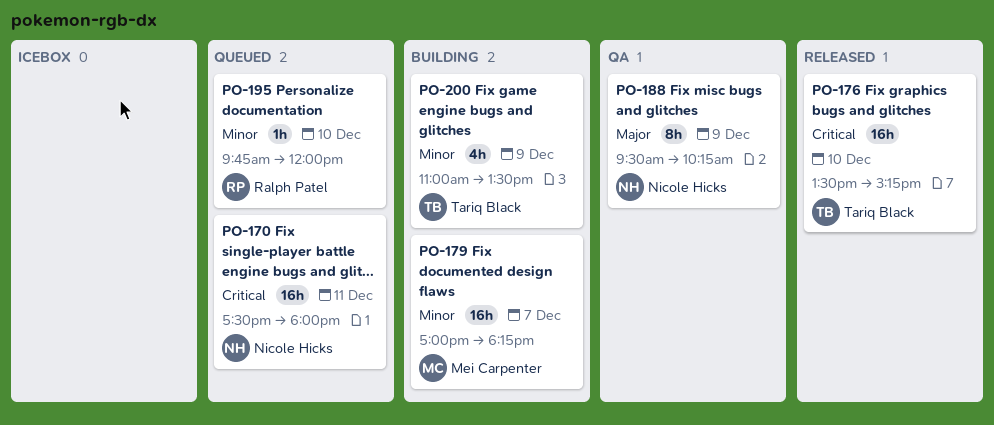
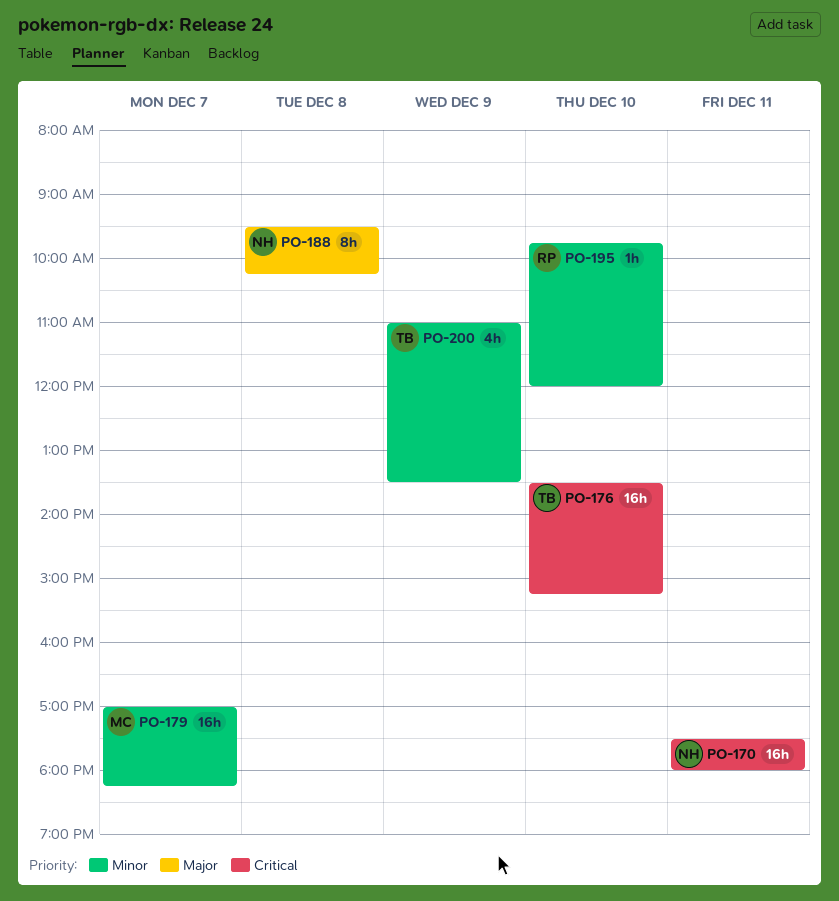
PO-188, day: Dec 9 -> Dec 8

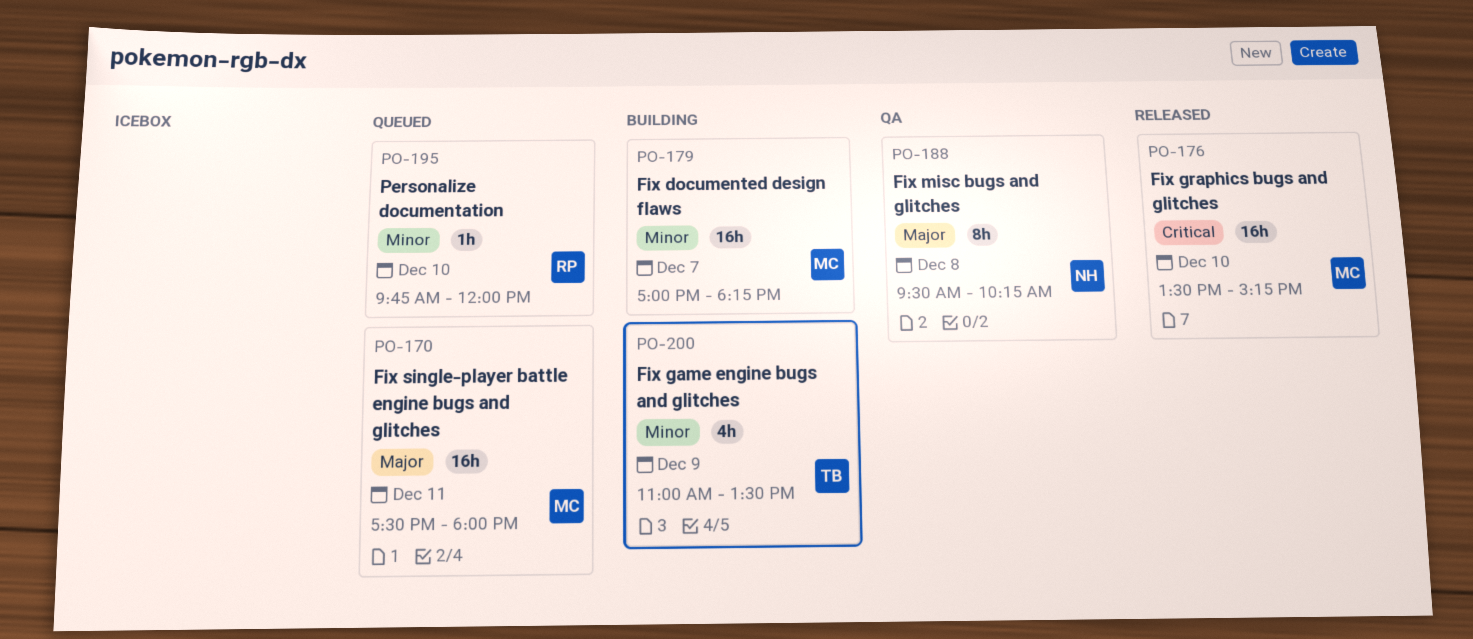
PO-170, owner: NH -> MC
PO-170, priority: Critical -> Major
PO-176, owner: TB -> MC

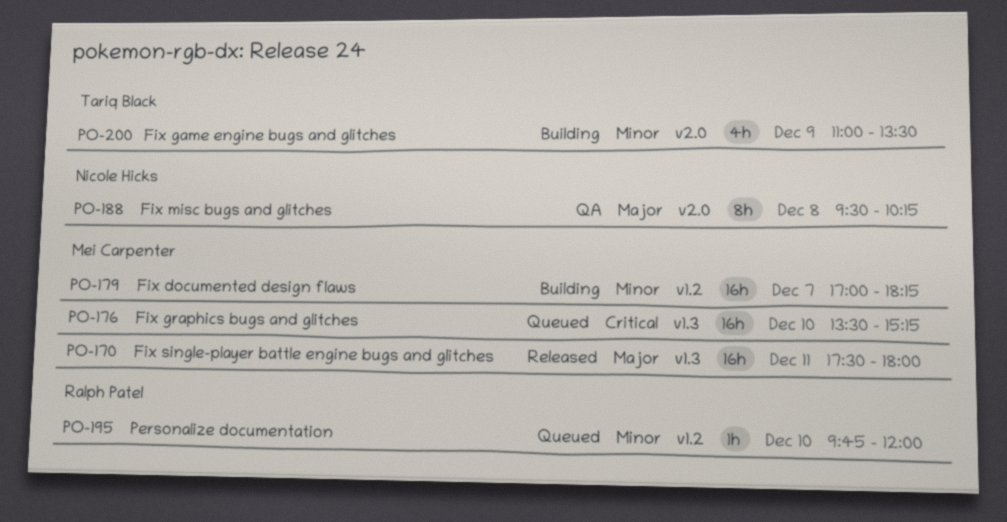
PO-170, status: Queued -> Released
PO-176, status: Released -> Queued

